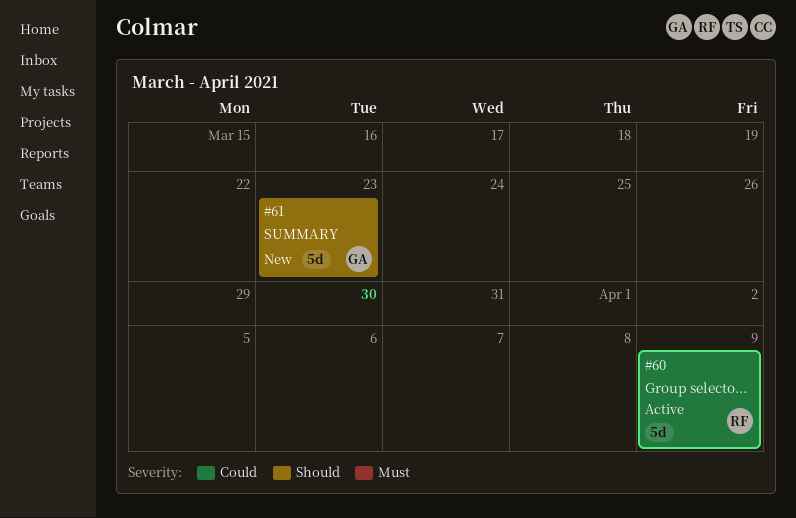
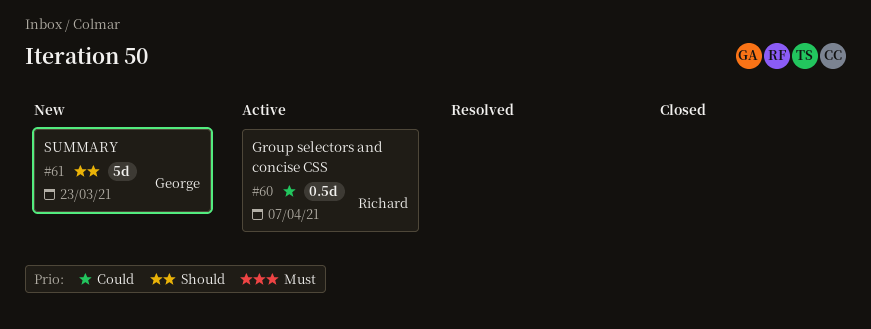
#60, estimate: 5d -> 0.5d
#60, due: Apr 9 -> Apr 7

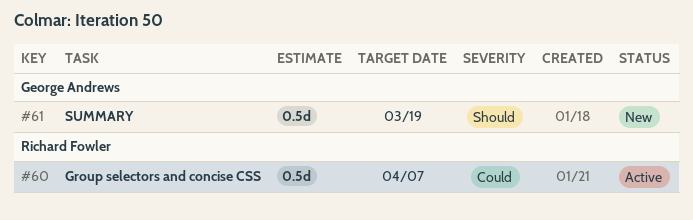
#61, estimate: 5d -> 0.5d
#61, due: Mar 23 -> Mar 19

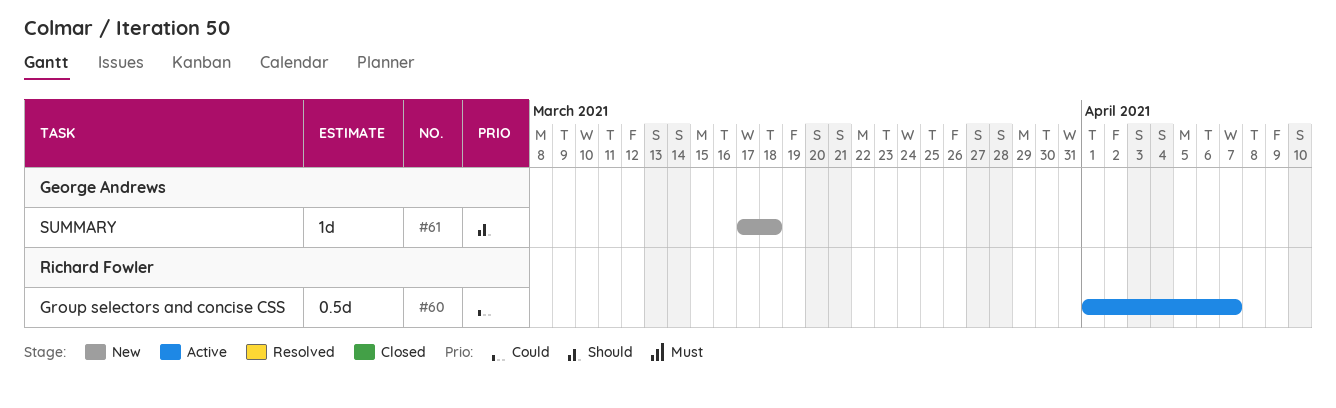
#61, estimate: 0.5d -> 1d
#61, due: Mar 19 -> Mar 18

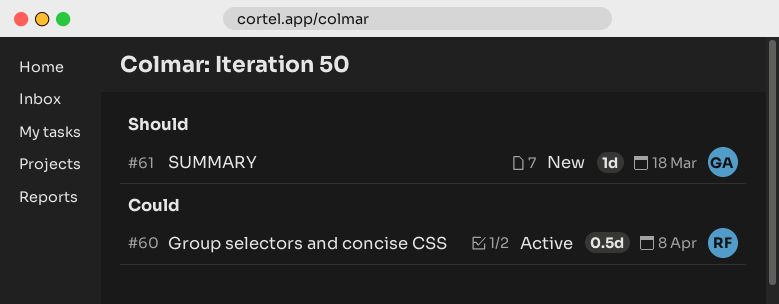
#60, due: Apr 7 -> Apr 8

